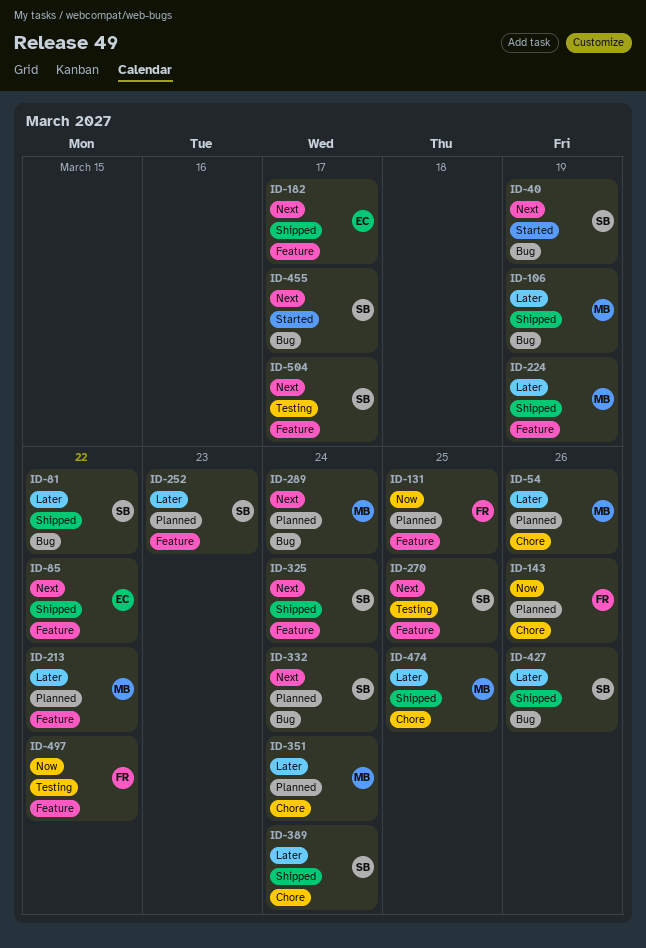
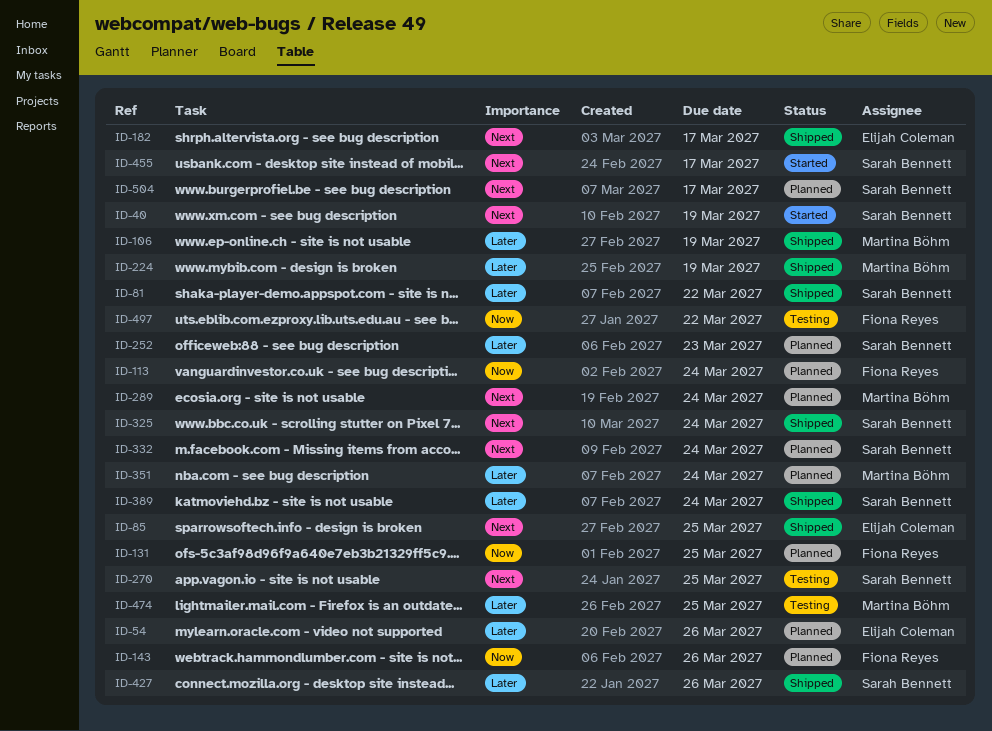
ID-54, owner: Martina Böhm -> Elijah Coleman
ID-85, due: Mar 22 -> Mar 25
ID-113: none -> present
ID-213: present -> none
ID-474, status: Shipped -> Testing
ID-504, status: Testing -> Planned

